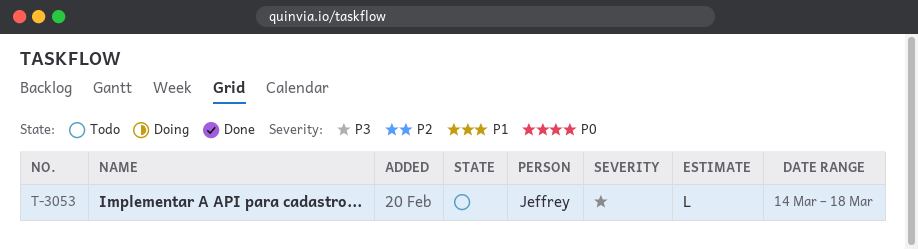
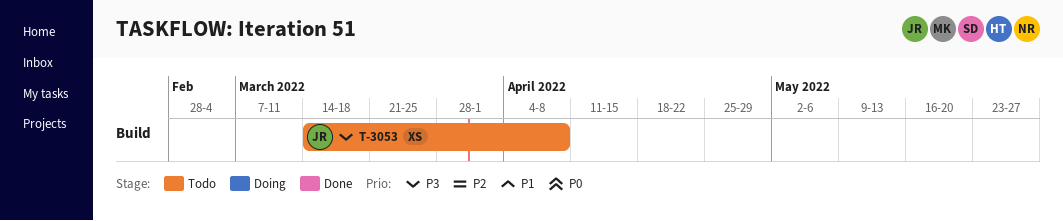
T-3053, estimate: L -> XS
T-3053, due: Mar 18 -> Apr 8

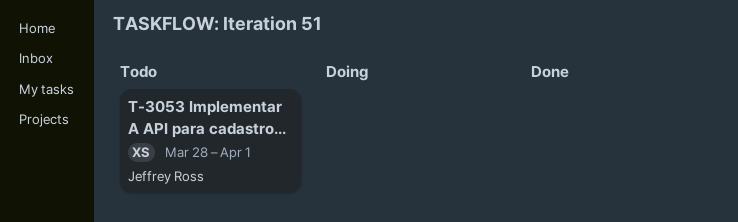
T-3053, start: Mar 14 -> Mar 28
T-3053, due: Apr 8 -> Apr 1

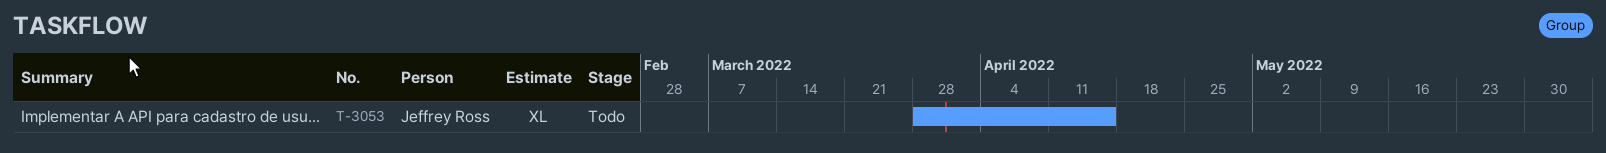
T-3053, estimate: XS -> XL
T-3053, due: Apr 1 -> Apr 15

